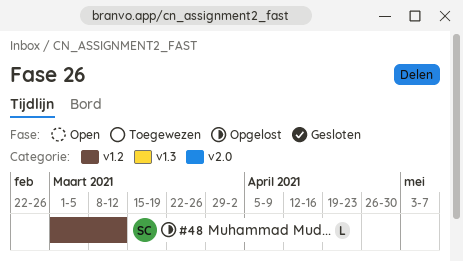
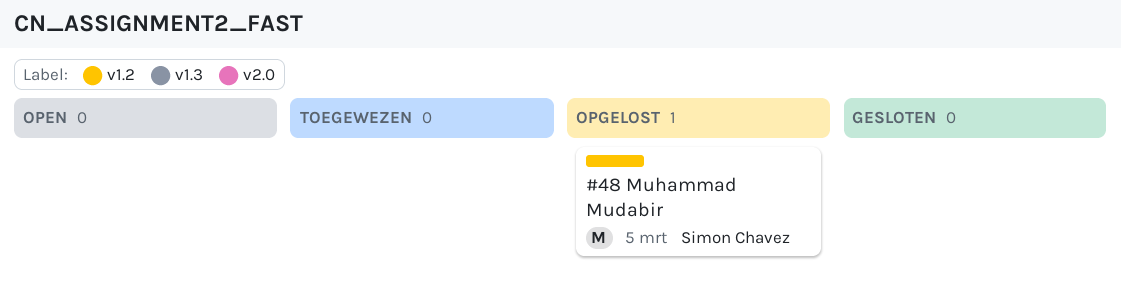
#48, estimate: L -> M
#48, due: Mar 12 -> Mar 5

